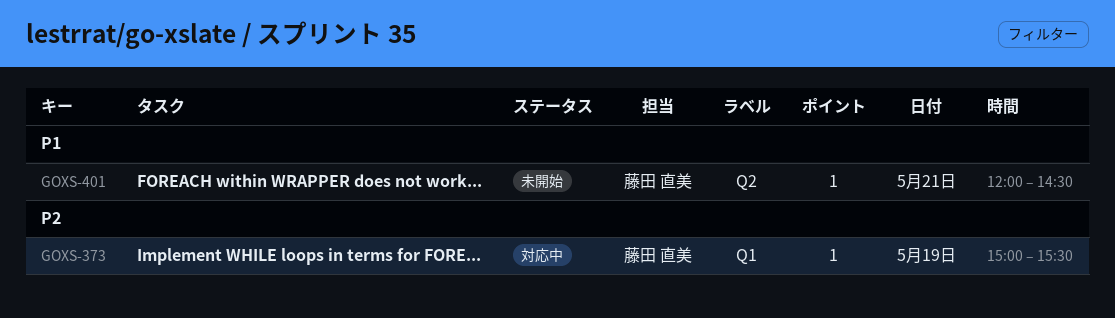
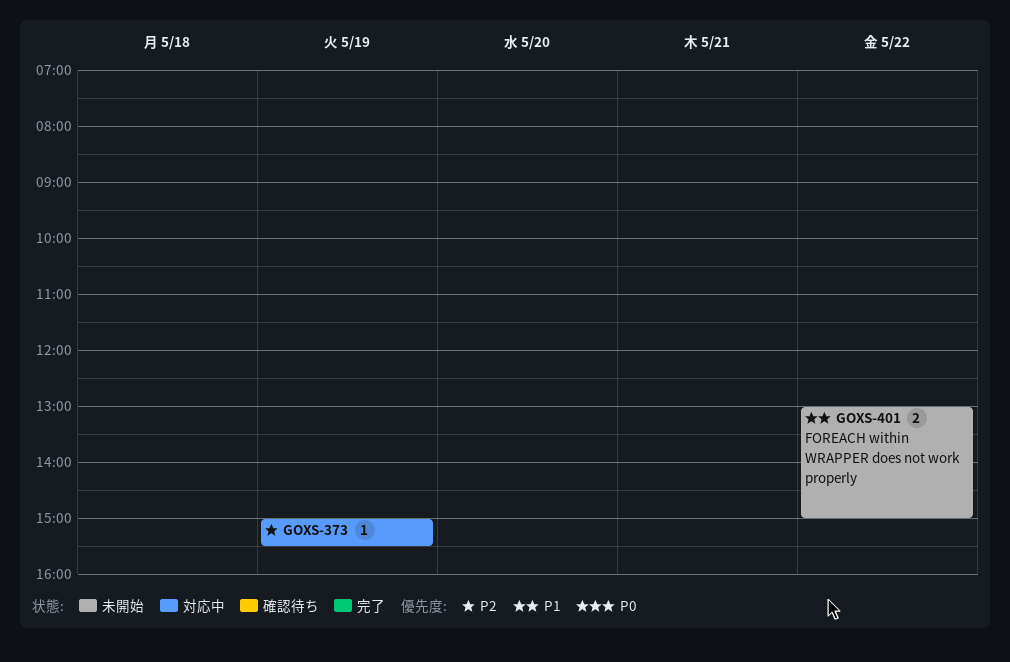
GOXS-401, estimate: 1 -> 2
GOXS-401, day: May 21 -> May 22
GOXS-401, begins: 12:00 -> 13:00
GOXS-401, ends: 14:30 -> 15:00

